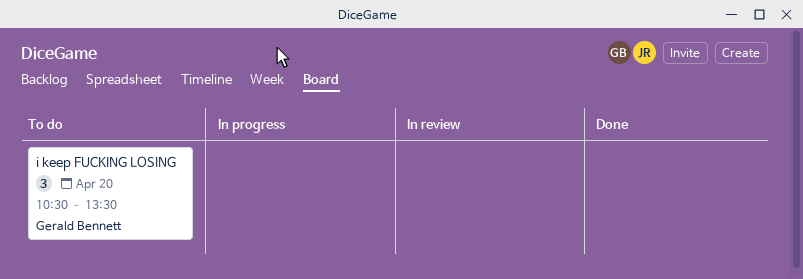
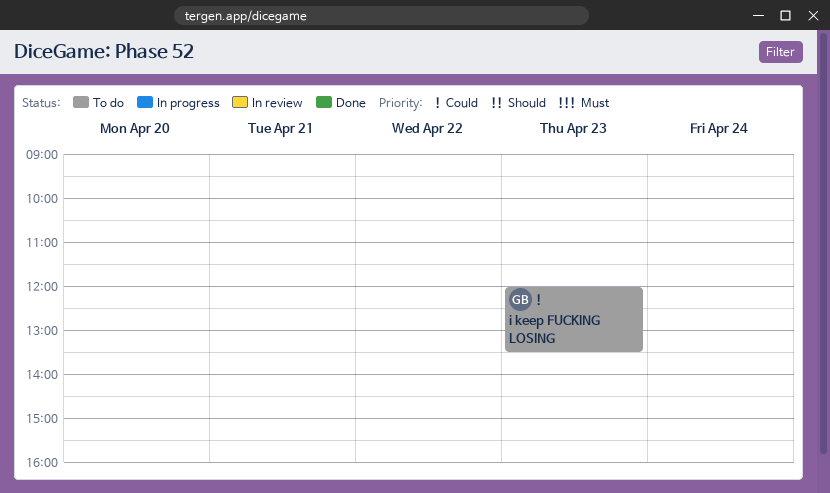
i keep FUCKING LOSING, day: Apr 20 -> Apr 23
i keep FUCKING LOSING, begins: 10:30 -> 12:00

